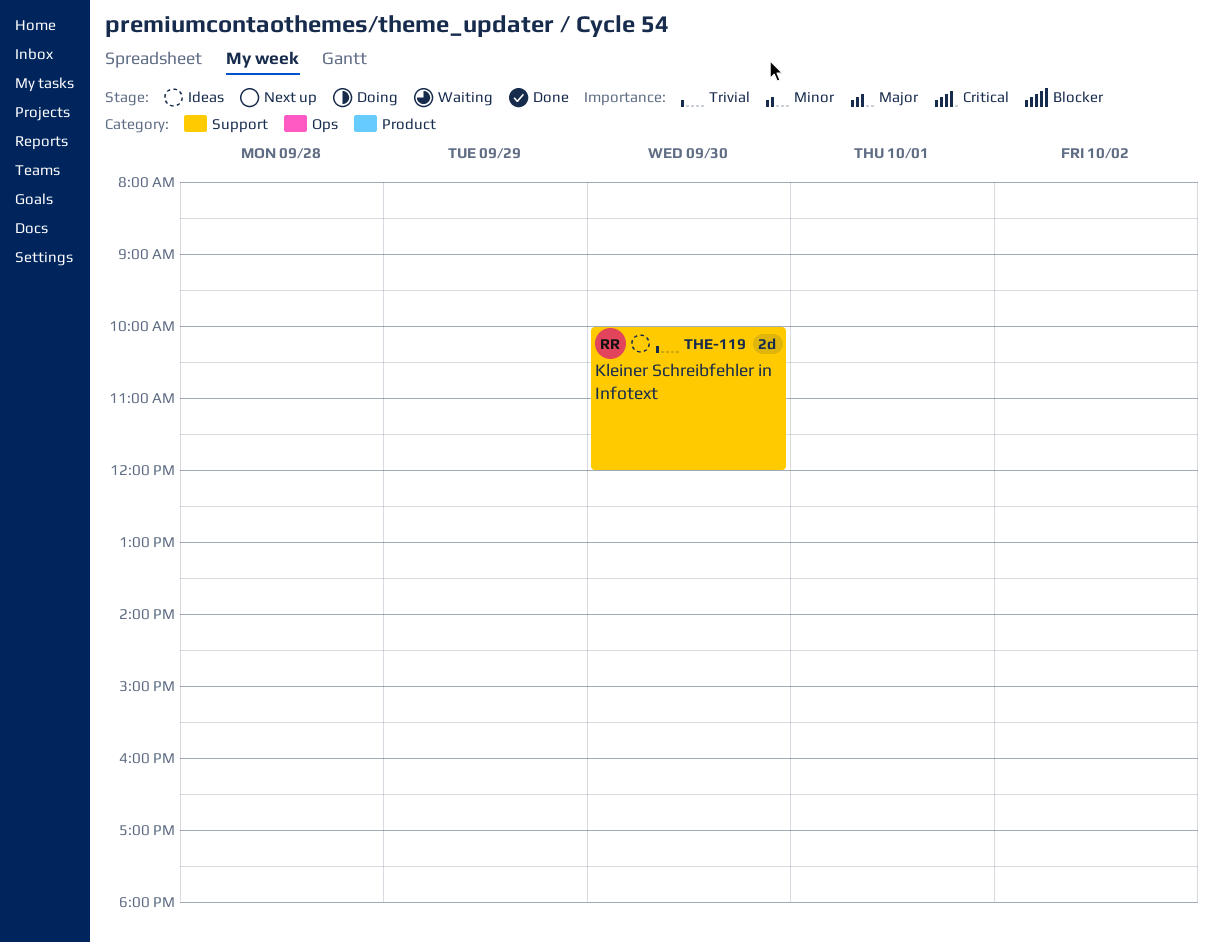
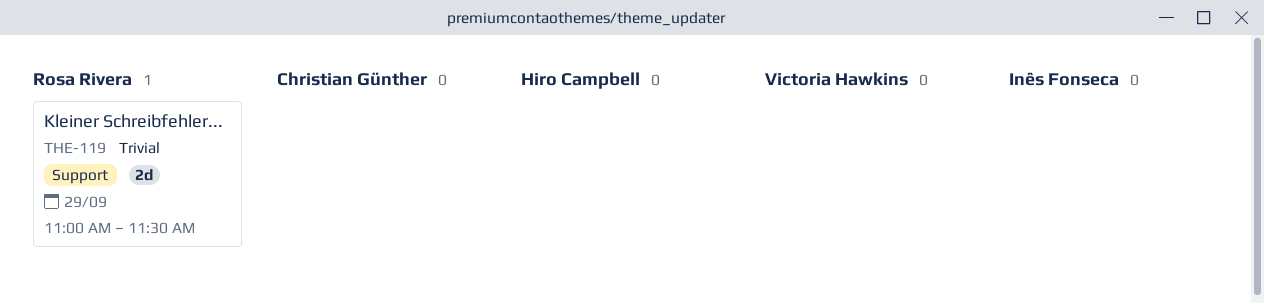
THE-119, day: Sep 30 -> Sep 29
THE-119, begins: 10:00 -> 11:00
THE-119, ends: 12:00 -> 11:30

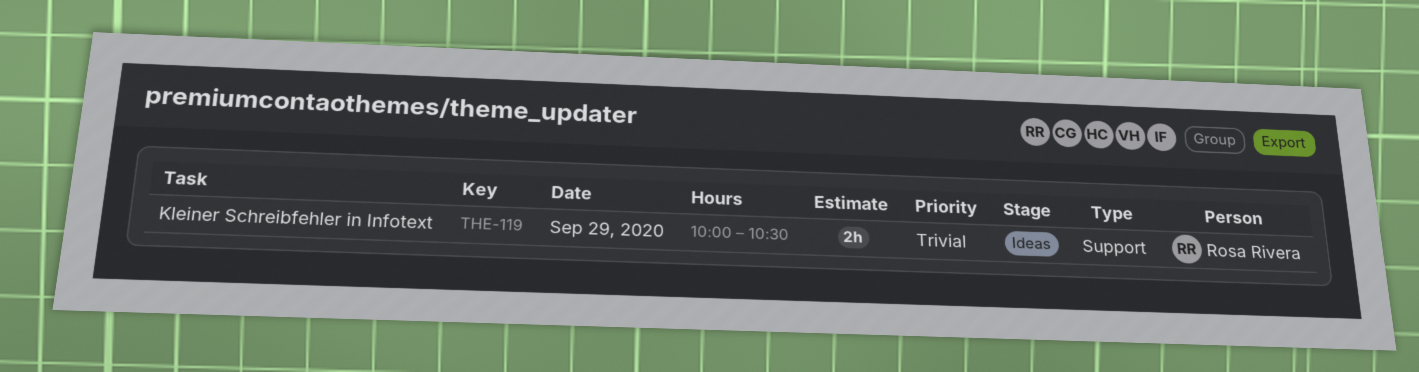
THE-119, estimate: 2d -> 2h
THE-119, begins: 11:00 -> 10:00
THE-119, ends: 11:30 -> 10:30

